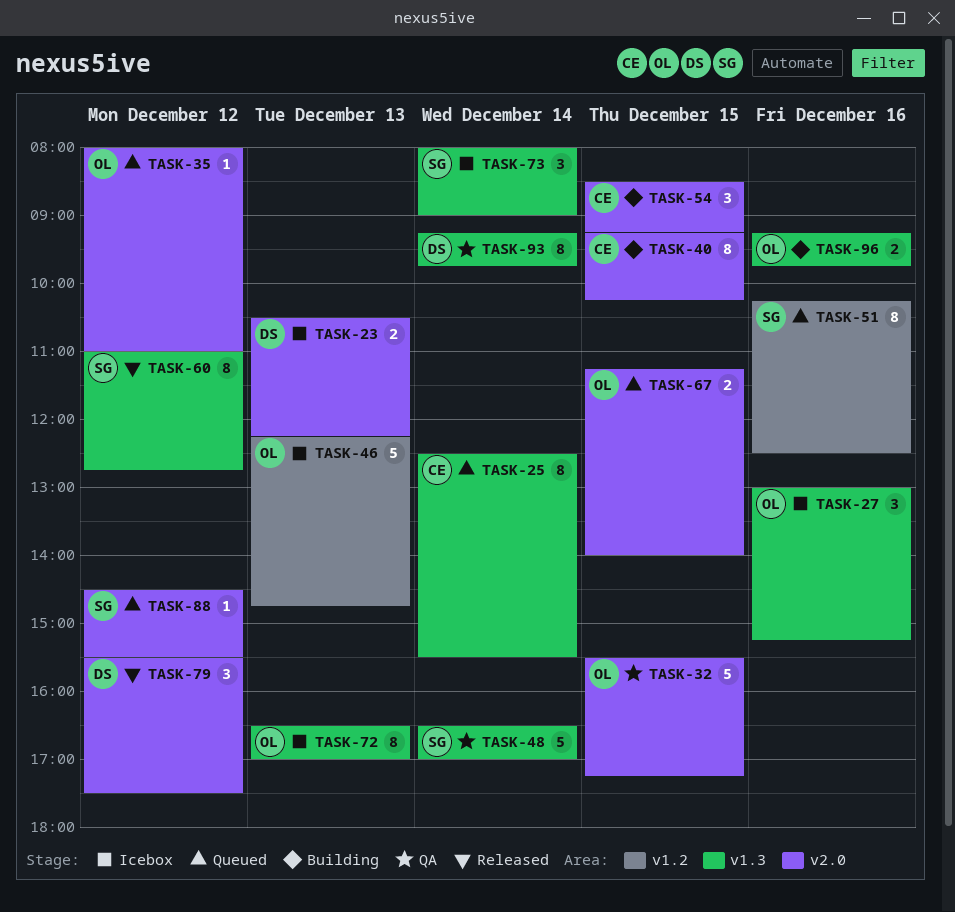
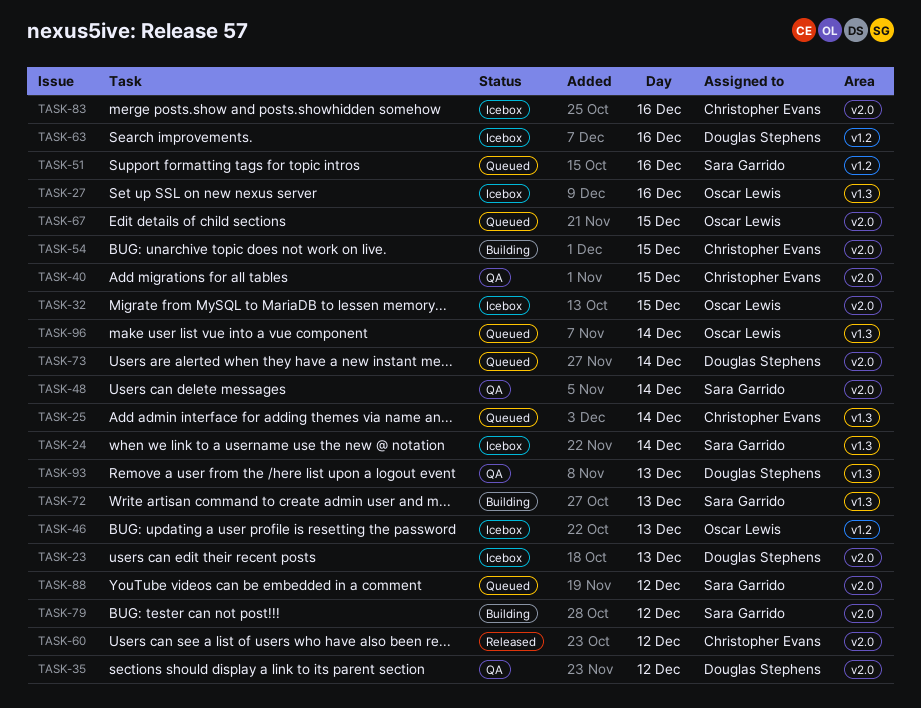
TASK-24: none -> present
TASK-32, status: QA -> Icebox
TASK-35, status: Queued -> QA
TASK-35, owner: Oscar Lewis -> Douglas Stephens
TASK-40, status: Building -> QA
TASK-48, label: v1.3 -> v2.0
TASK-60, owner: Sara Garrido -> Christopher Evans
TASK-60, label: v1.3 -> v2.0
TASK-63: none -> present
TASK-72, status: Icebox -> Building
TASK-72, owner: Oscar Lewis -> Sara Garrido
TASK-73, status: Icebox -> Queued
TASK-73, owner: Sara Garrido -> Douglas Stephens
TASK-73, label: v1.3 -> v2.0
TASK-79, status: Released -> Building
TASK-79, owner: Douglas Stephens -> Sara Garrido
TASK-83: none -> present
TASK-93, day: Dec 14 -> Dec 13
TASK-96, status: Building -> Queued
TASK-96, day: Dec 16 -> Dec 14

